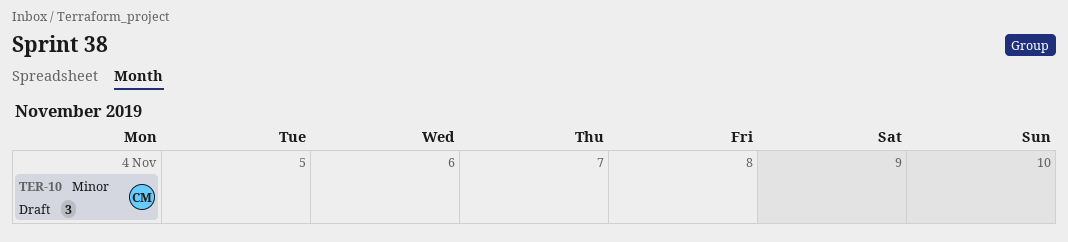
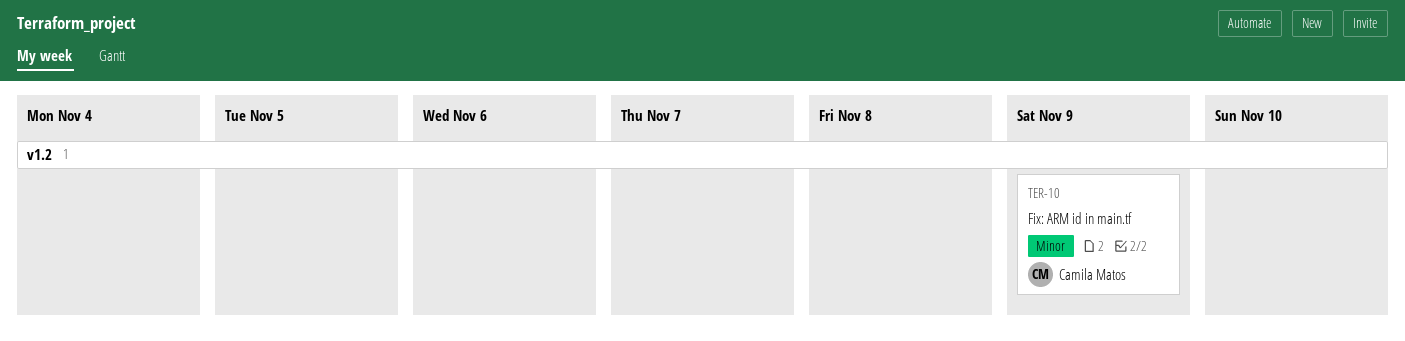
TER-10, due: Nov 4 -> Nov 9

